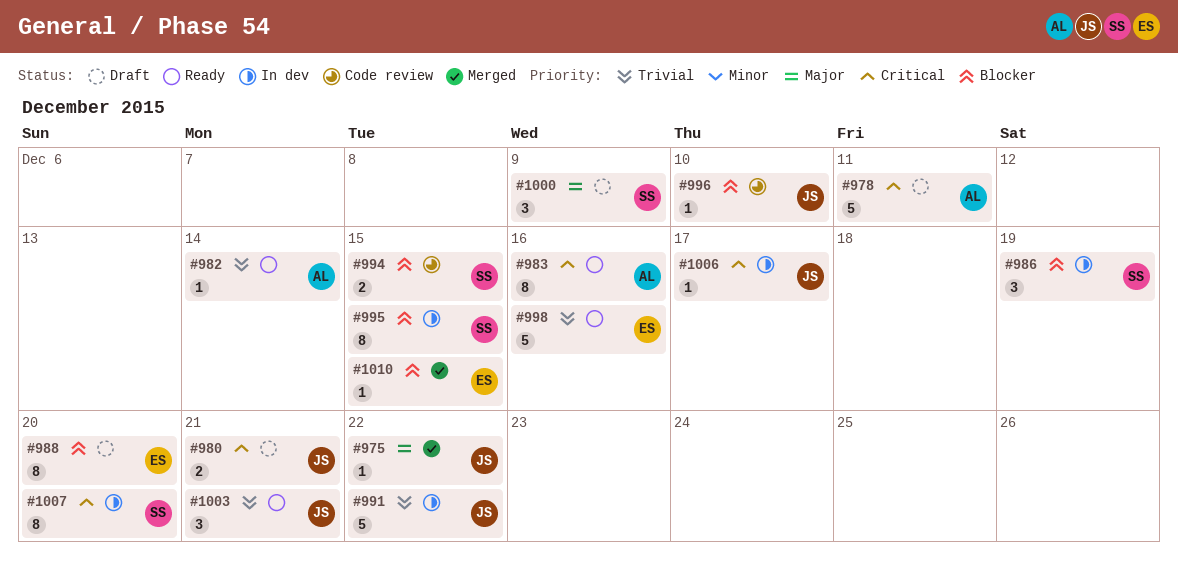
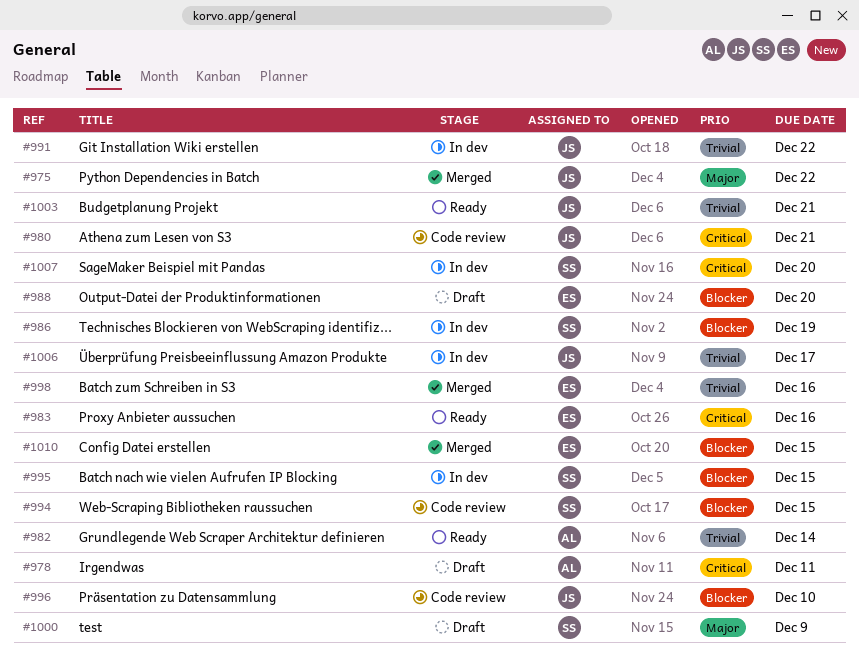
#980, status: Draft -> Code review
#983, owner: AL -> ES
#998, status: Ready -> Merged
#1006, priority: Critical -> Trivial

